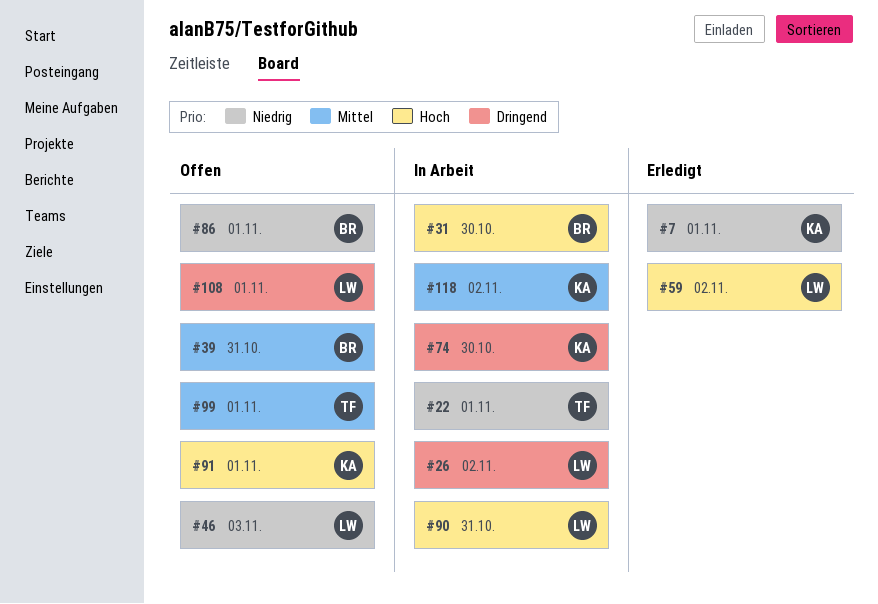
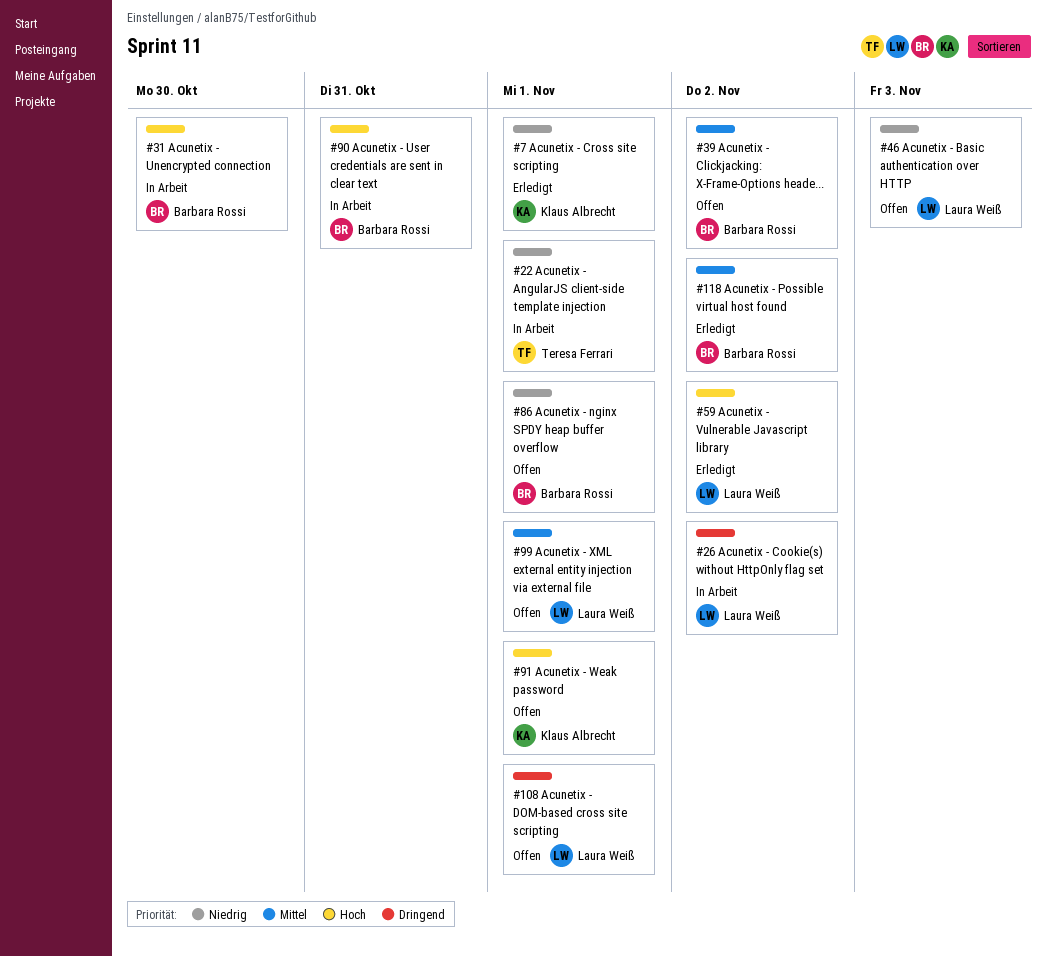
#39, due: Oct 31 -> Nov 2
#74: present -> none
#90, owner: Laura Weiß -> Barbara Rossi
#99, owner: Teresa Ferrari -> Laura Weiß
#118, status: In Arbeit -> Erledigt
#118, owner: Klaus Albrecht -> Barbara Rossi

